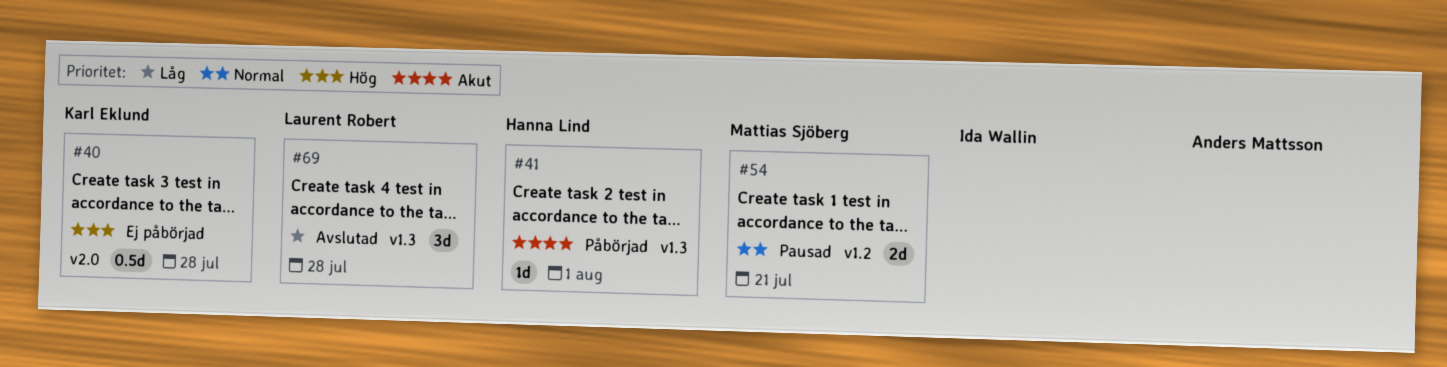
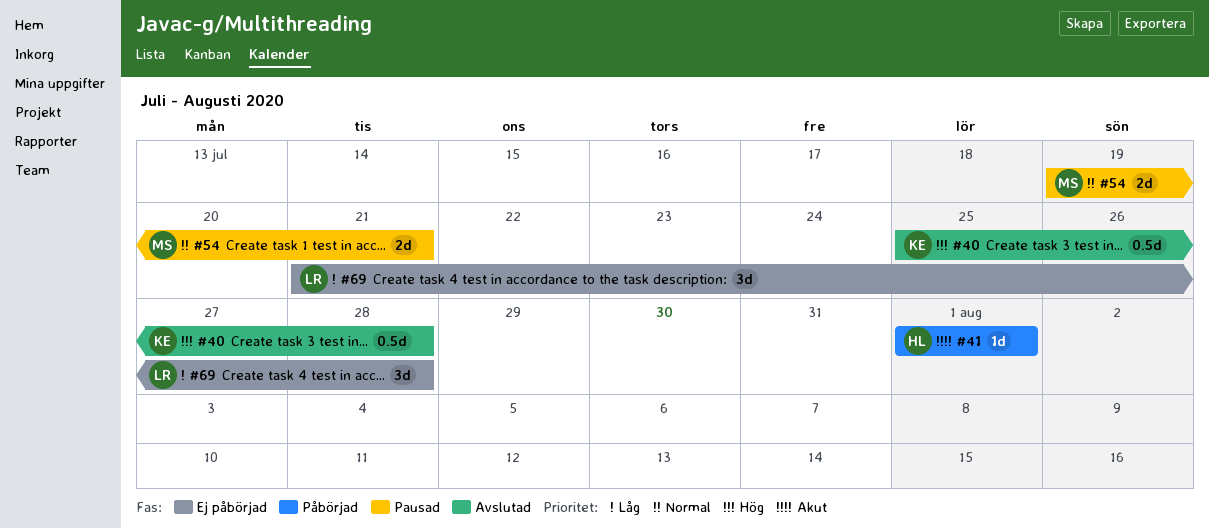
#40, status: Ej påbörjad -> Avslutad
#69, status: Avslutad -> Ej påbörjad

